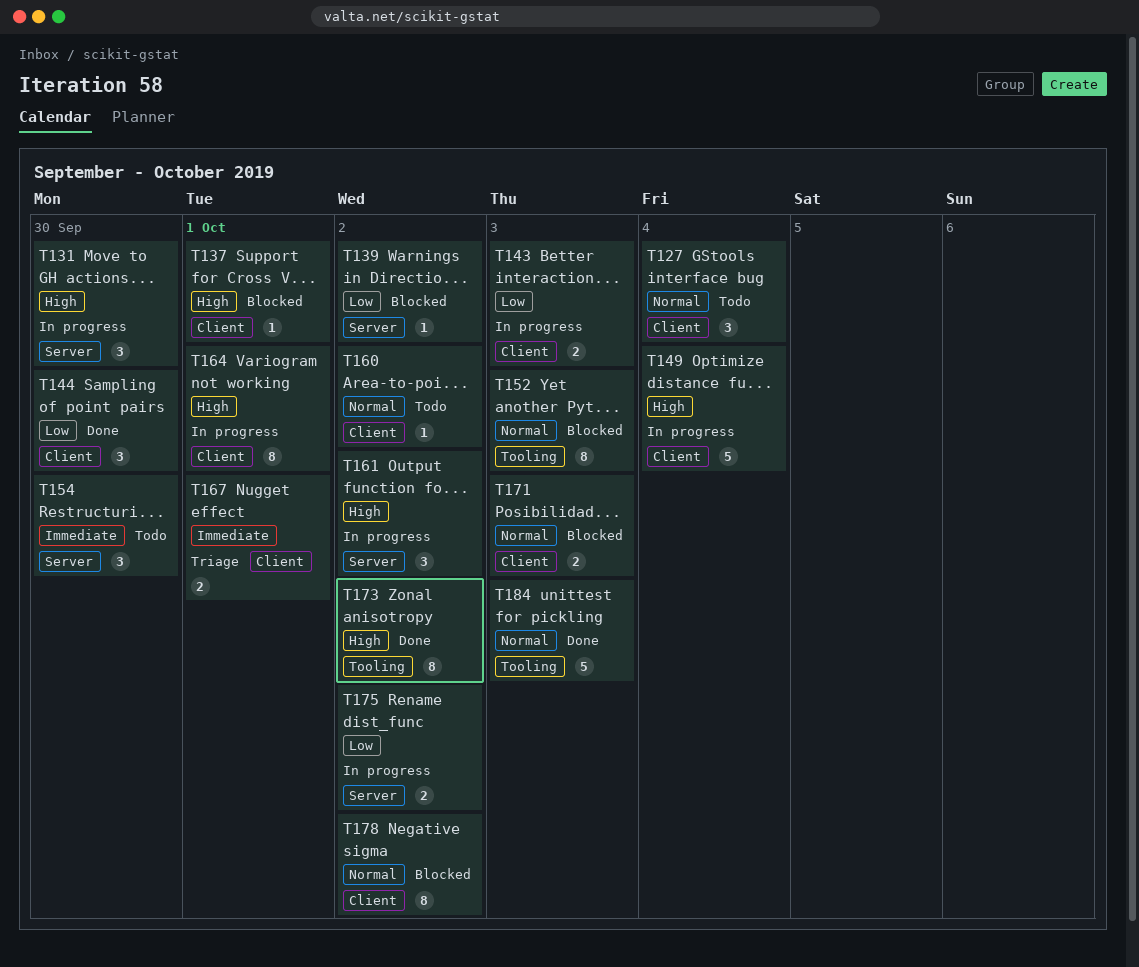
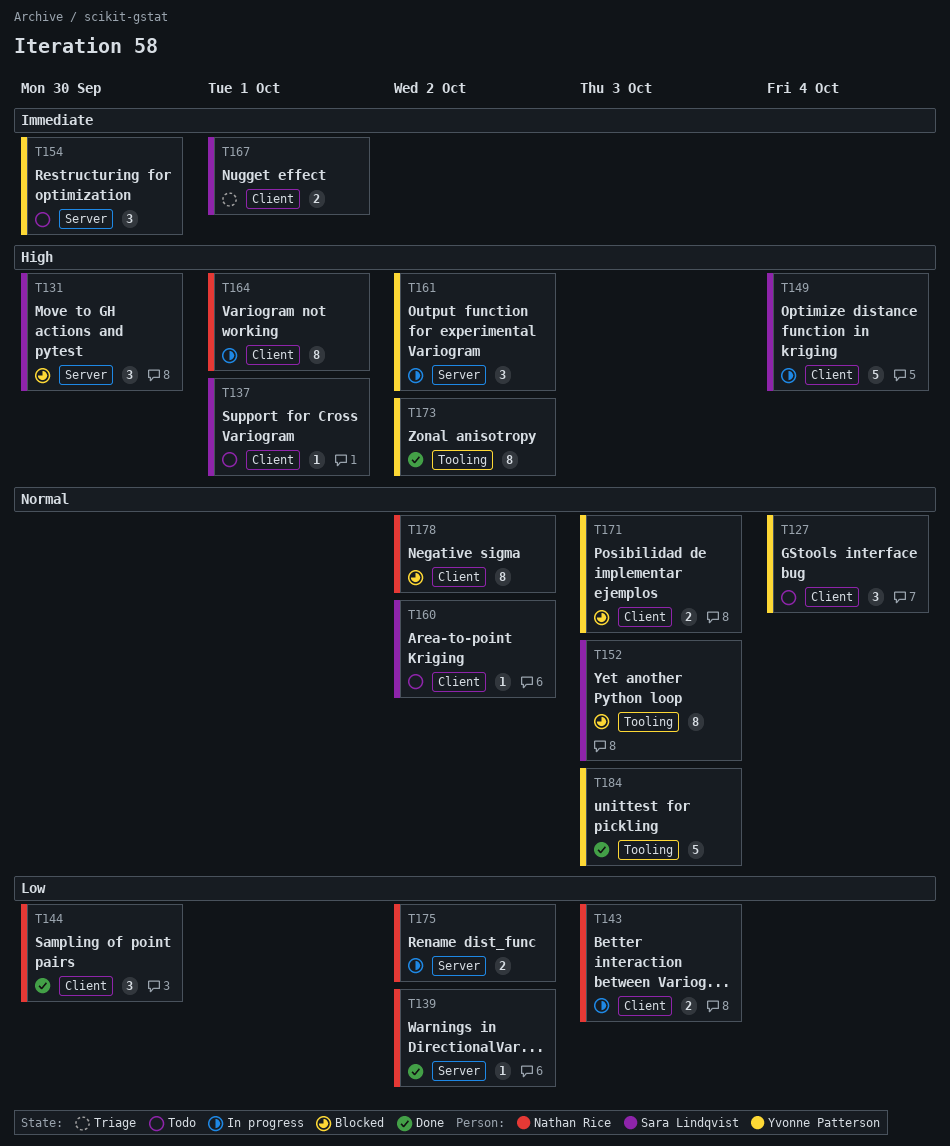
T131, status: In progress -> Blocked
T137, status: Blocked -> Todo
T139, status: Blocked -> Done

